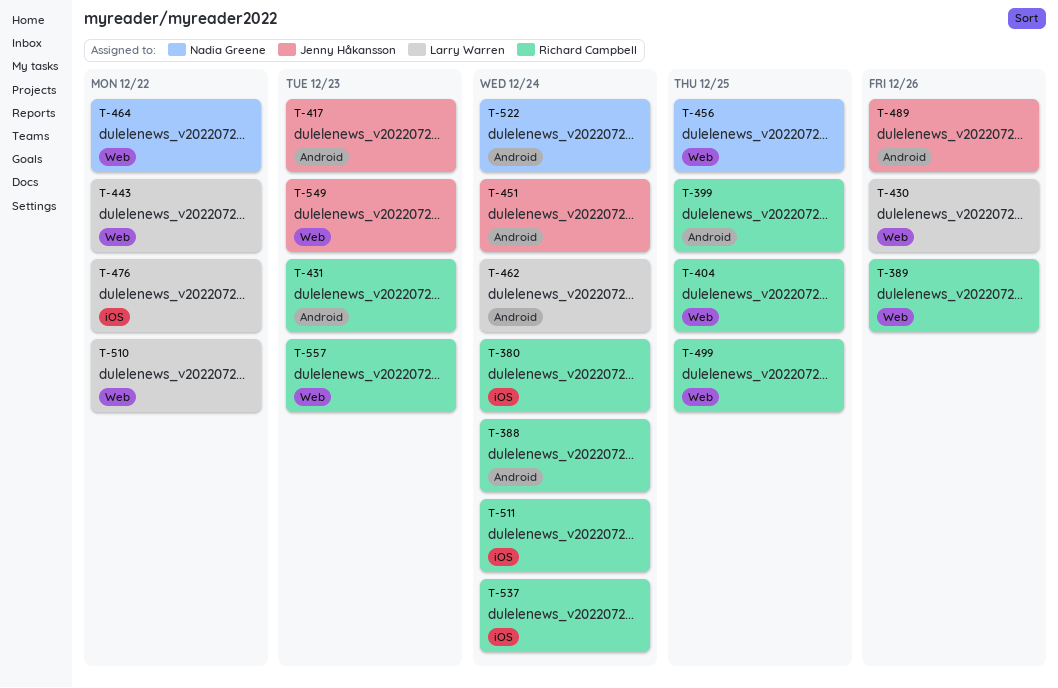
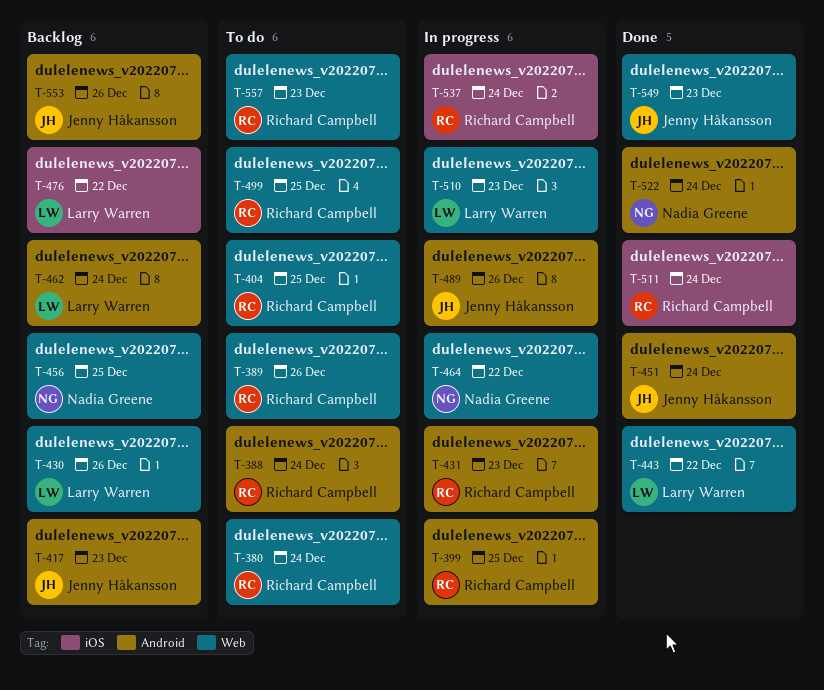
T-380, label: iOS -> Web
T-510, due: Dec 22 -> Dec 23
T-553: none -> present

